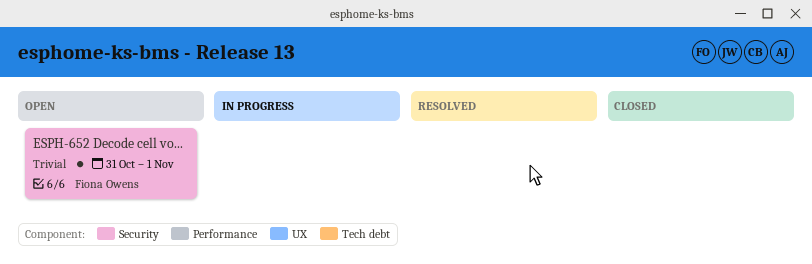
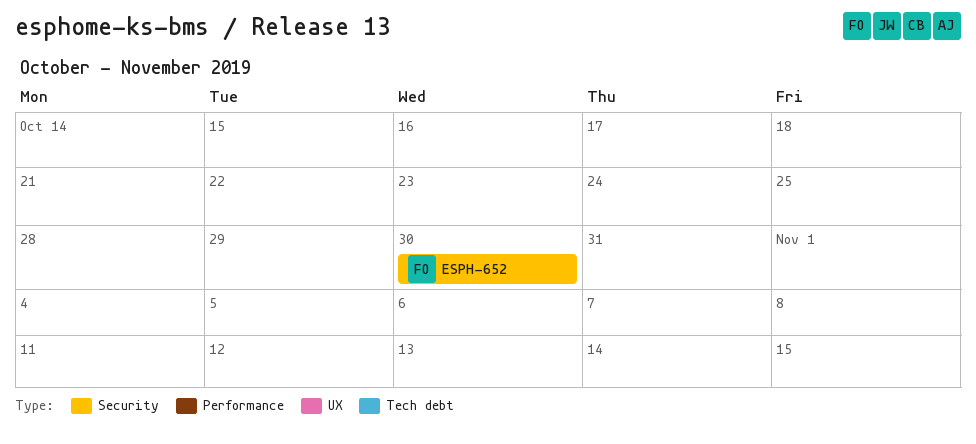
ESPH-652, start: Oct 31 -> Oct 30
ESPH-652, due: Nov 1 -> Oct 30

